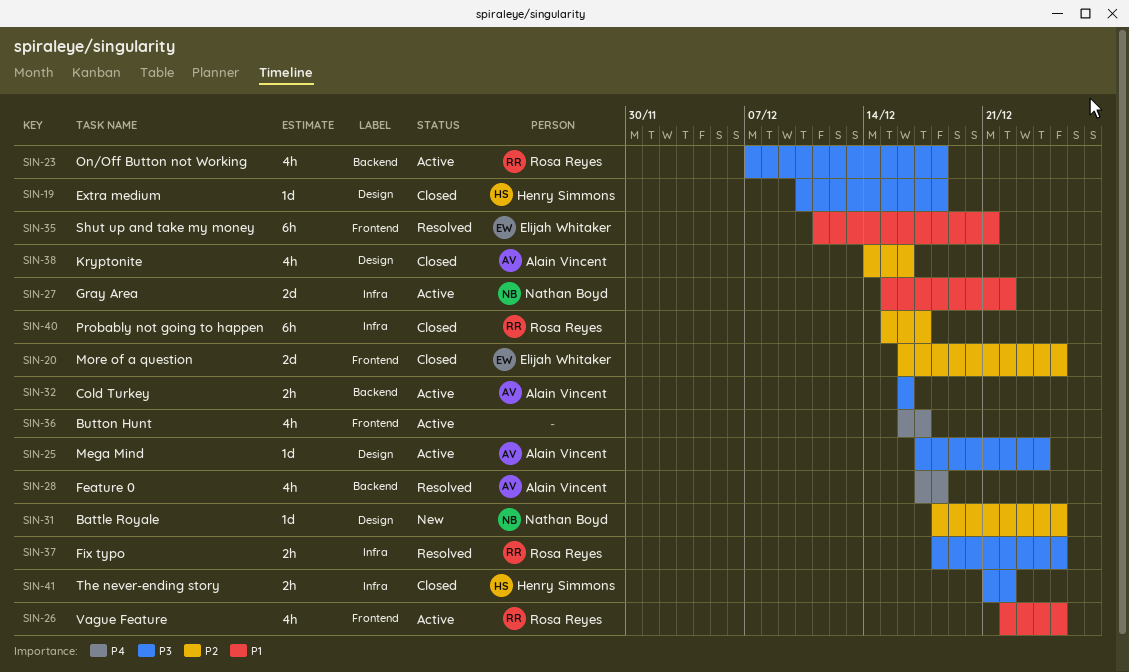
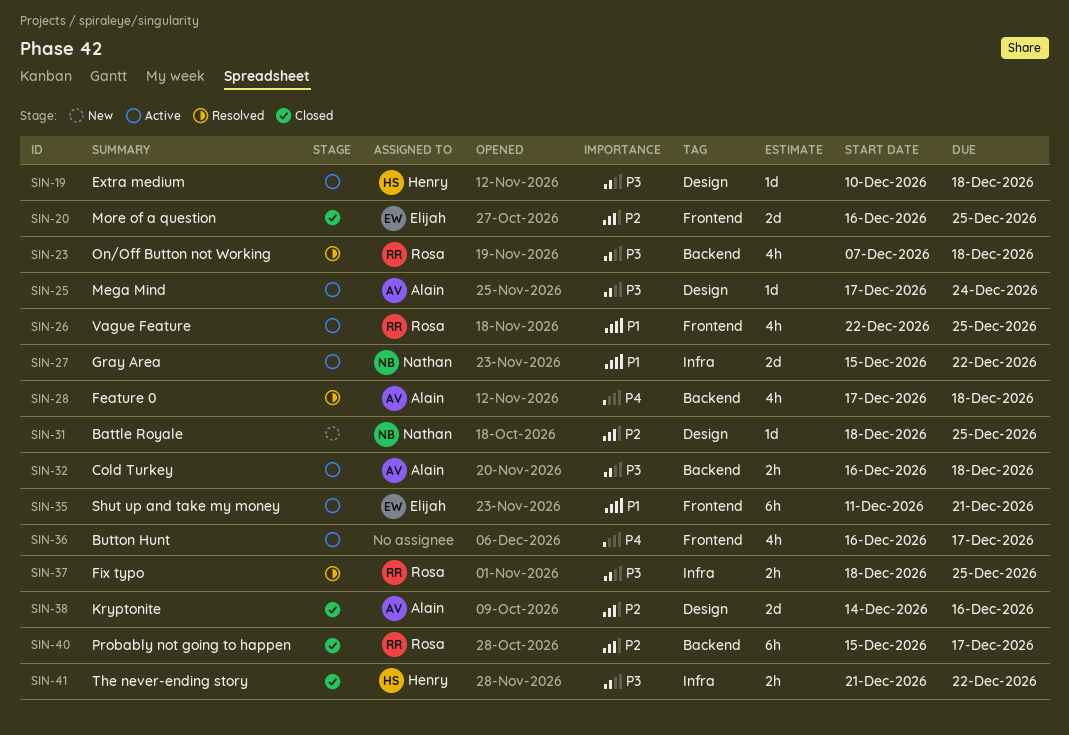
SIN-19, status: Closed -> Active
SIN-23, status: Active -> Resolved
SIN-32, due: Dec 16 -> Dec 18
SIN-35, status: Resolved -> Active
SIN-38, estimate: 4h -> 2d
SIN-40, label: Infra -> Backend

